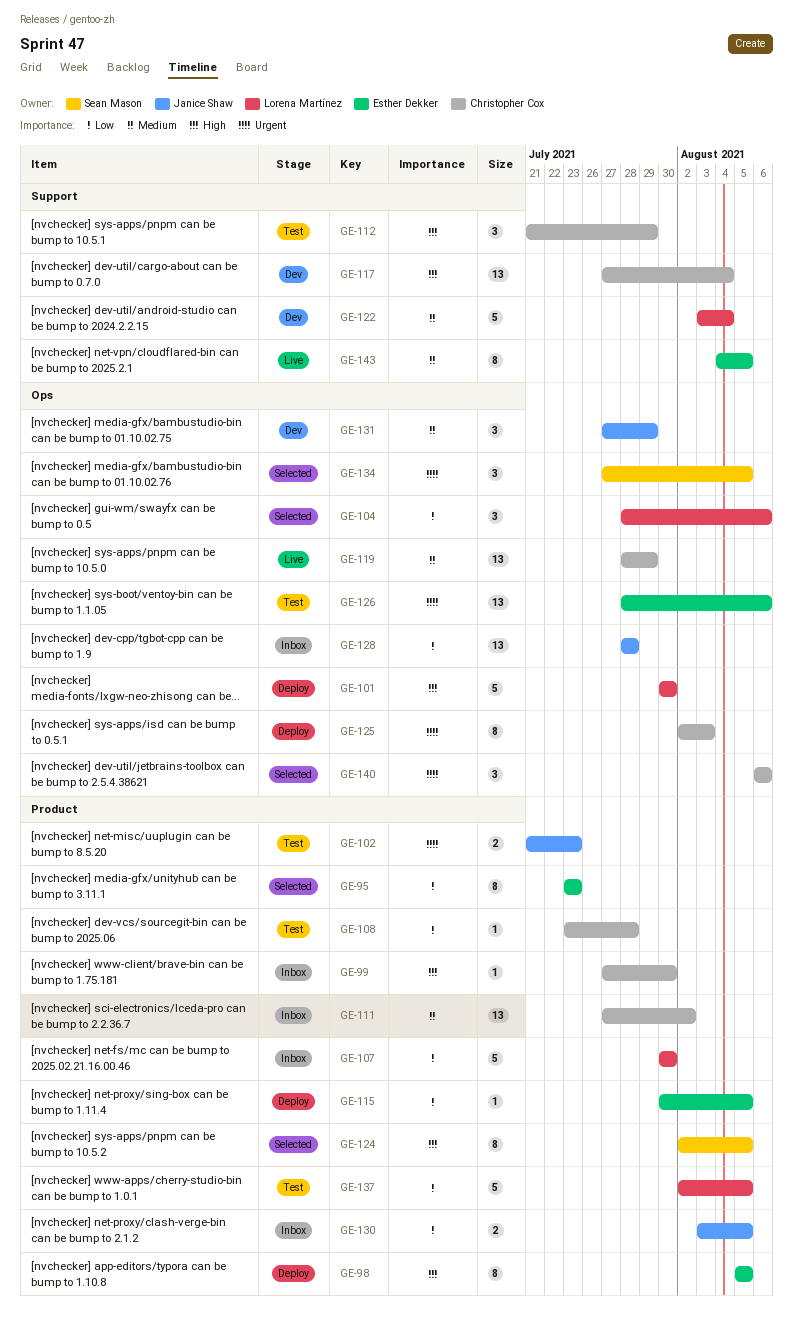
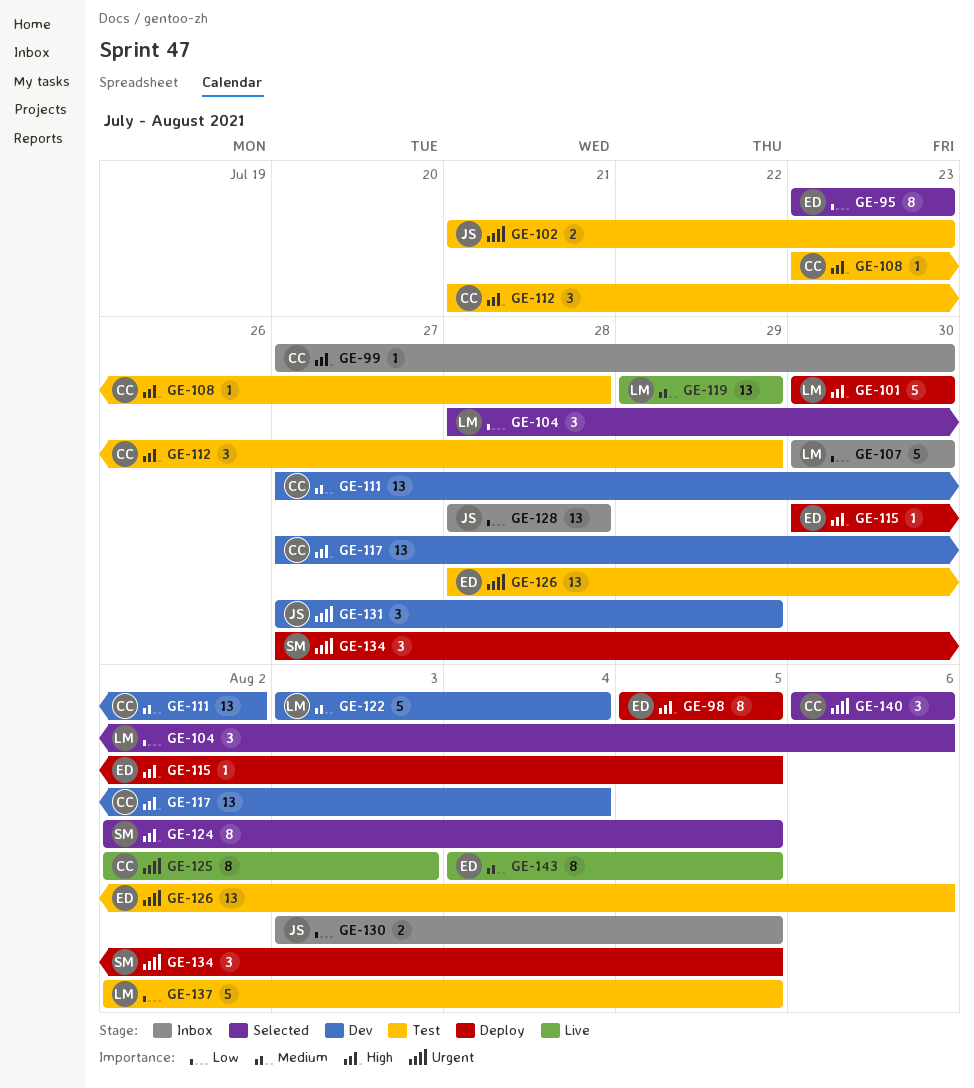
GE-108, priority: Low -> High
GE-111, status: Inbox -> Dev
GE-115, priority: Low -> High
GE-119, owner: Christopher Cox -> Lorena Martínez
GE-119, start: Jul 28 -> Jul 29
GE-125, status: Deploy -> Live
GE-131, priority: Medium -> Urgent
GE-134, status: Selected -> Deploy

